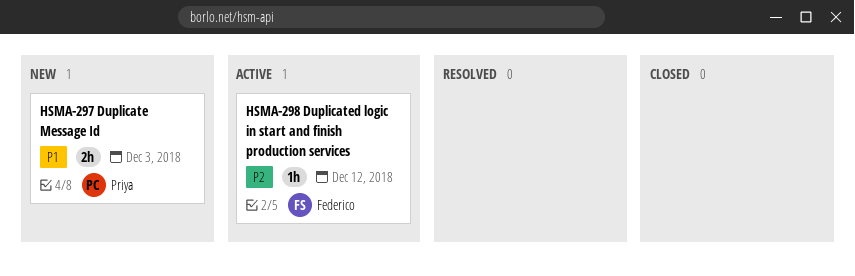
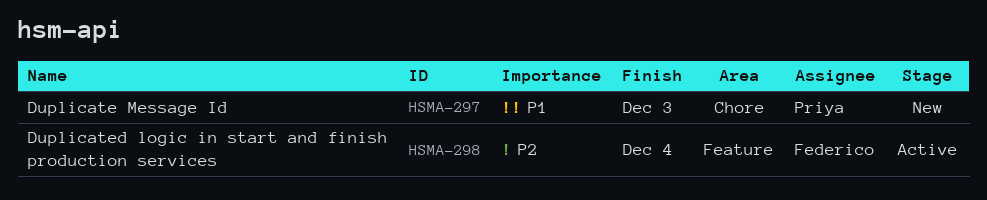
HSMA-298, due: Dec 12 -> Dec 4

